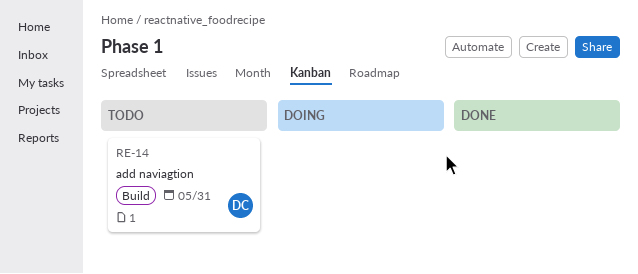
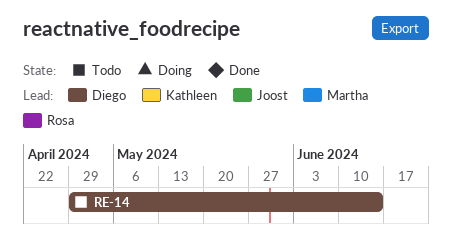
RE-14, due: May 31 -> Jun 14

